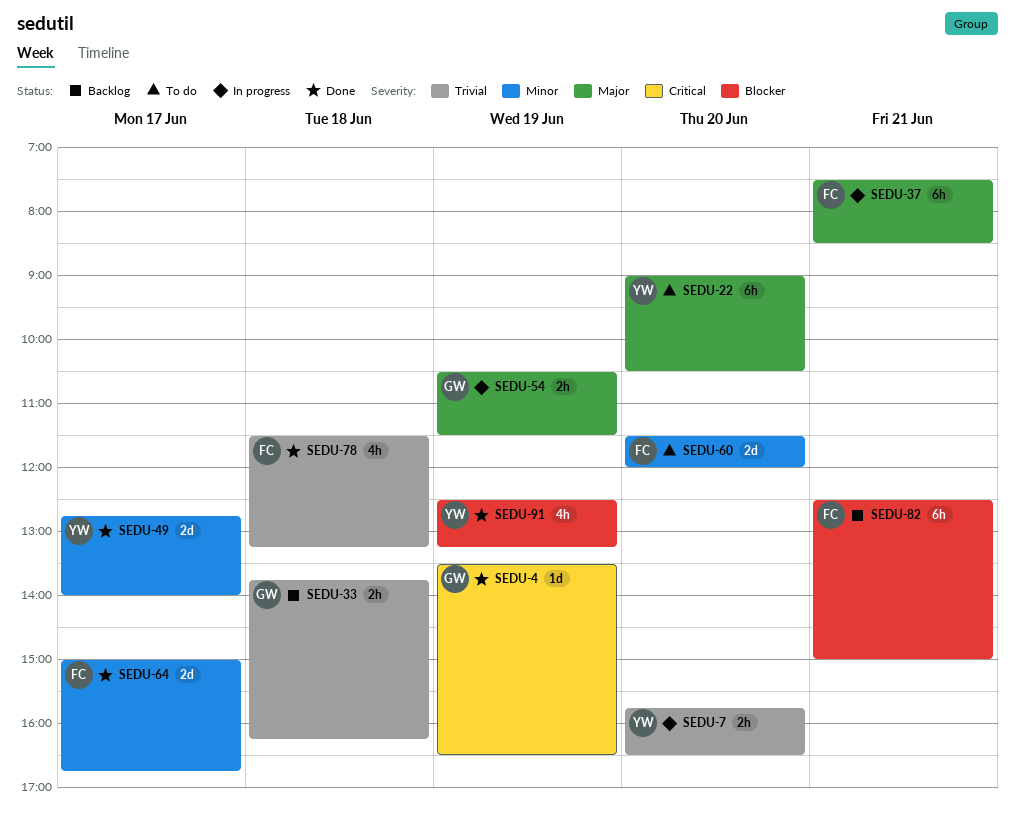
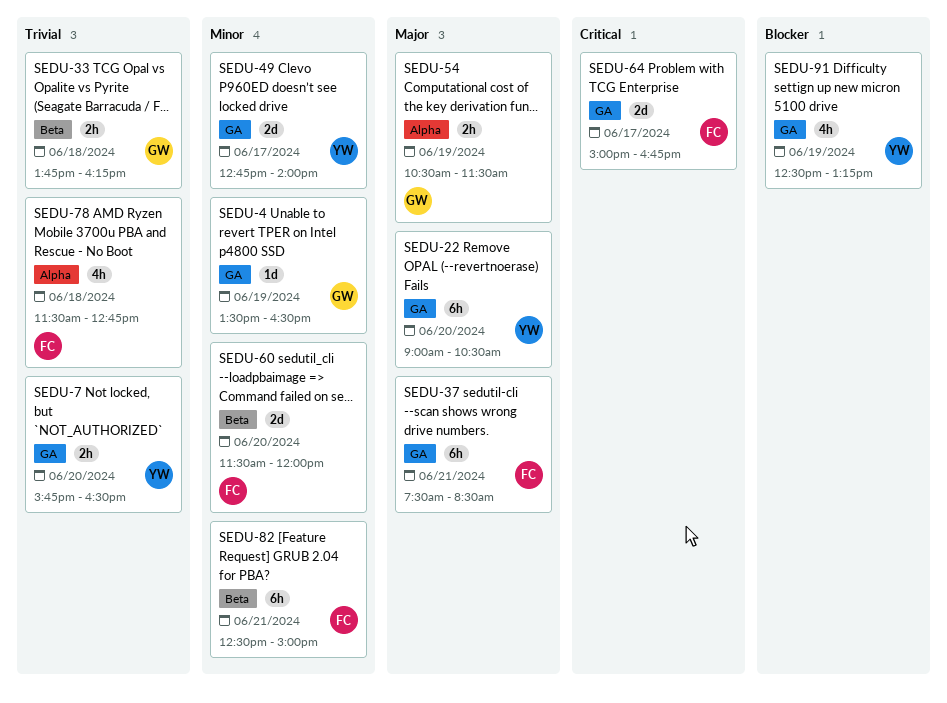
SEDU-4, priority: Critical -> Minor
SEDU-64, priority: Minor -> Critical
SEDU-78, ends: 13:15 -> 12:45
SEDU-82, priority: Blocker -> Minor

